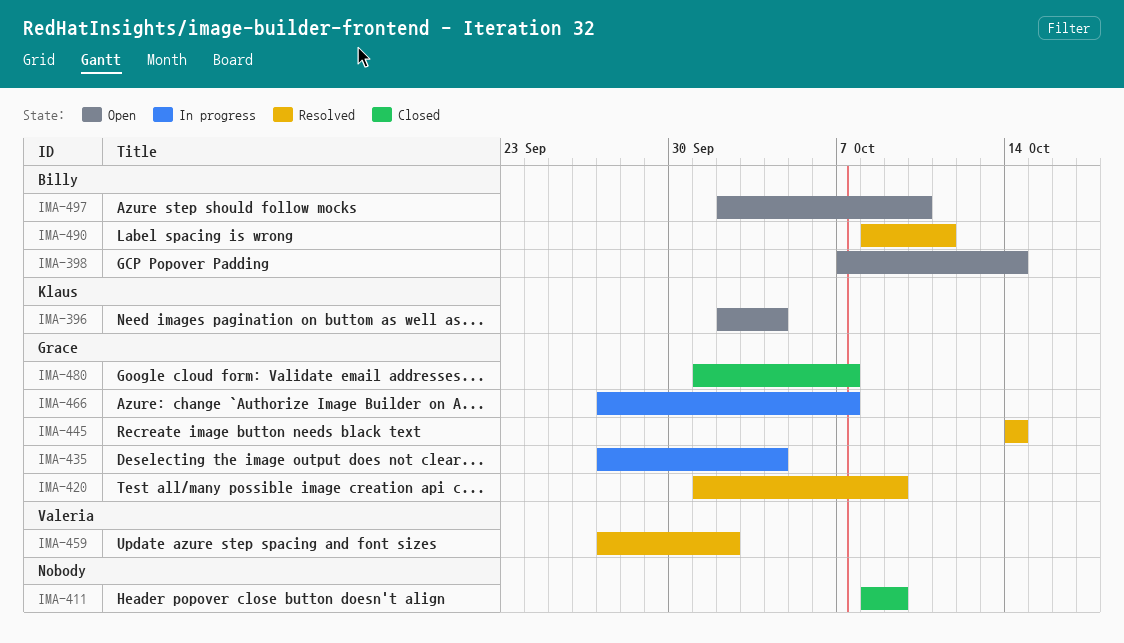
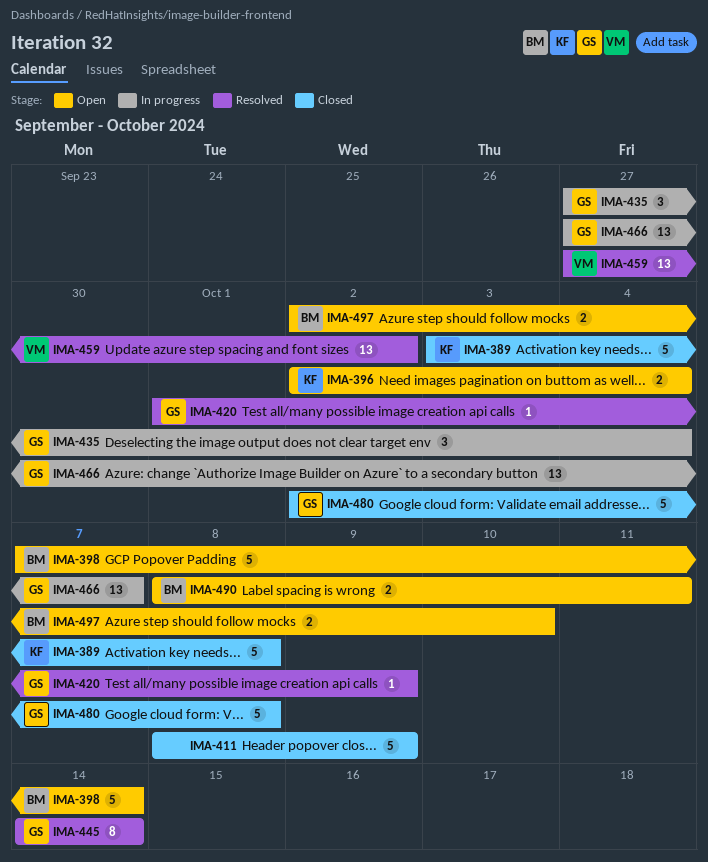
IMA-389: none -> present
IMA-480, start: Oct 1 -> Oct 2
IMA-480, due: Oct 7 -> Oct 8
IMA-490, status: Resolved -> Open

